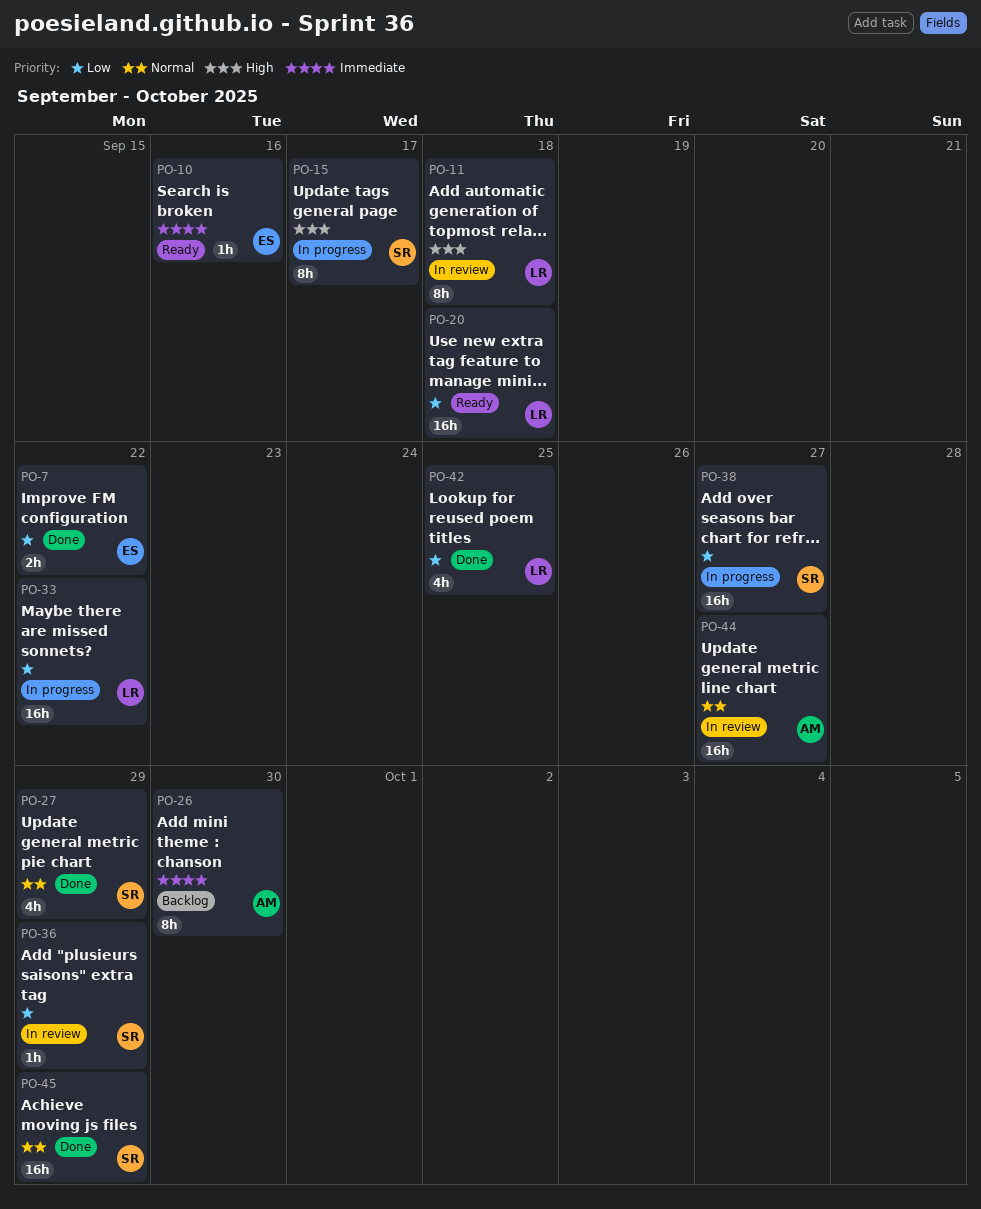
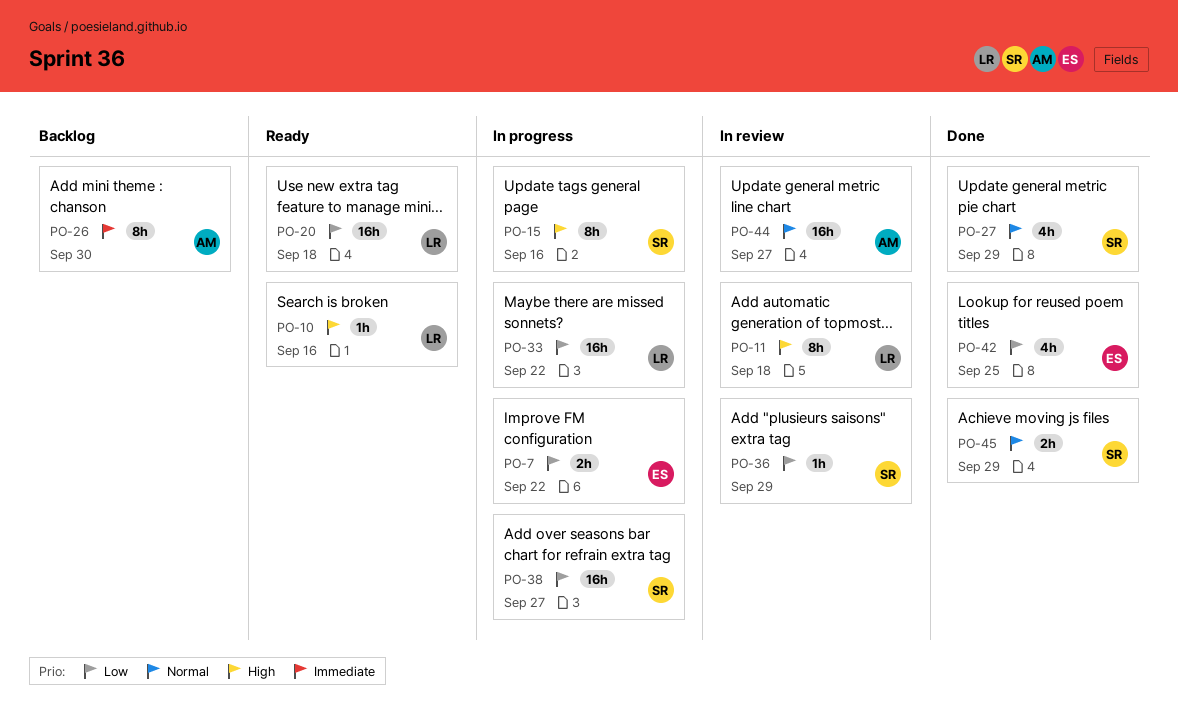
PO-7, status: Done -> In progress
PO-10, owner: ES -> LR
PO-10, priority: Immediate -> High
PO-15, due: Sep 17 -> Sep 16
PO-42, owner: LR -> ES
PO-45, estimate: 16h -> 2h

